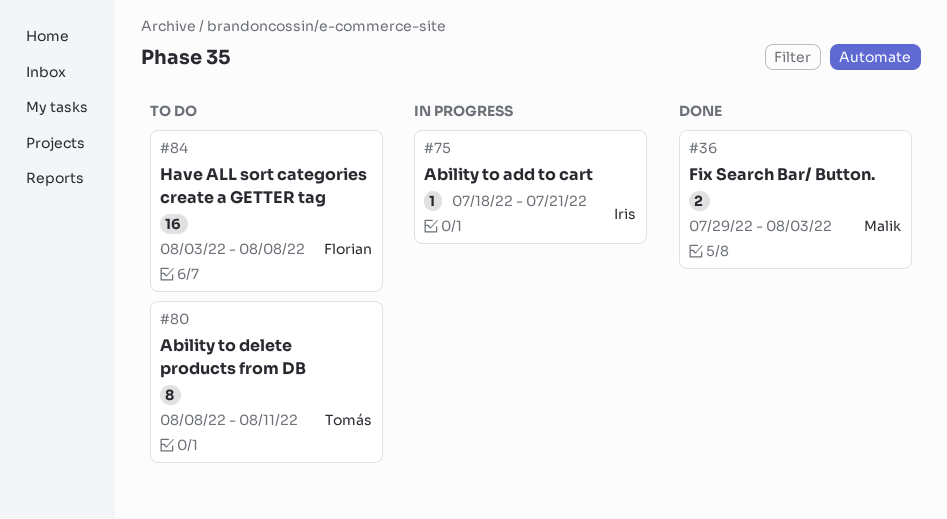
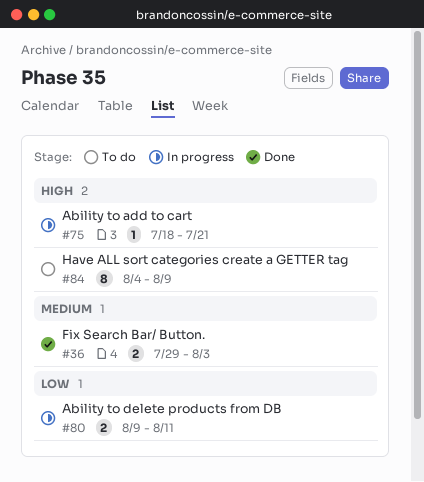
#80, status: To do -> In progress
#80, estimate: 8 -> 2
#80, start: Aug 8 -> Aug 9
#84, estimate: 16 -> 8
#84, start: Aug 3 -> Aug 4
#84, due: Aug 8 -> Aug 9

